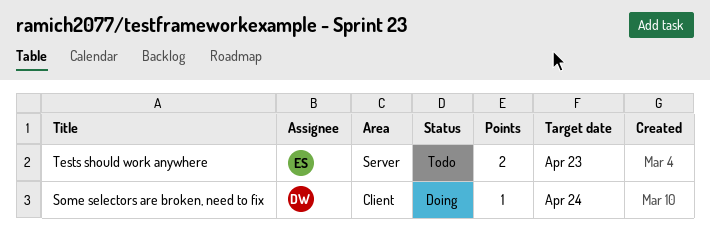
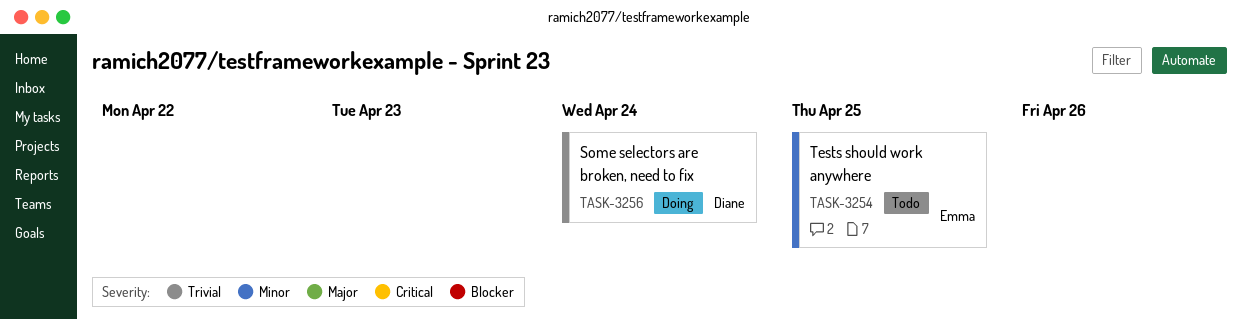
Tests should work anywhere, due: Apr 23 -> Apr 25

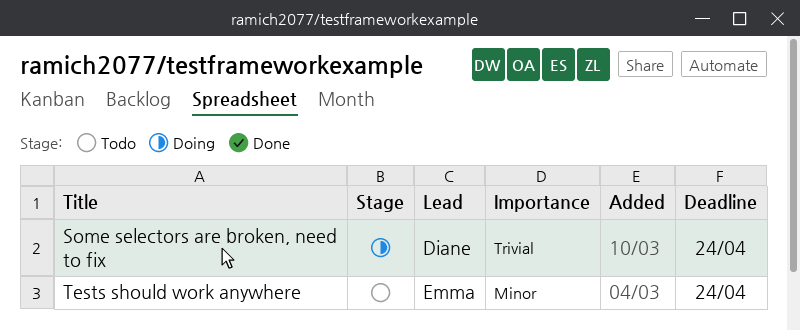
Tests should work anywhere, due: Apr 25 -> Apr 24

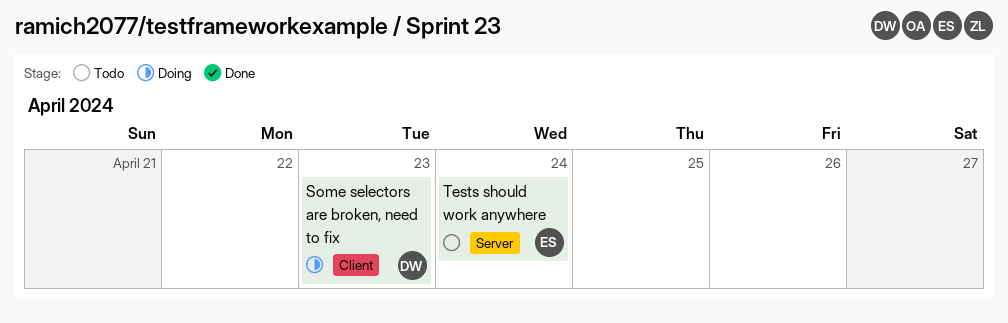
Some selectors are broken, need to fix, due: Apr 24 -> Apr 23

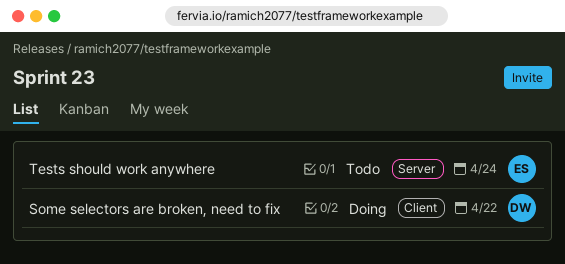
Some selectors are broken, need to fix, due: Apr 23 -> Apr 22

